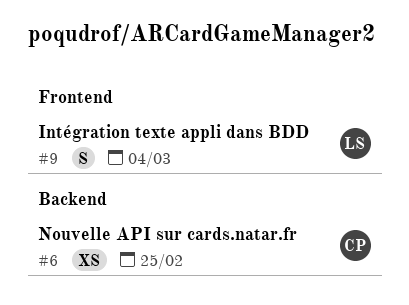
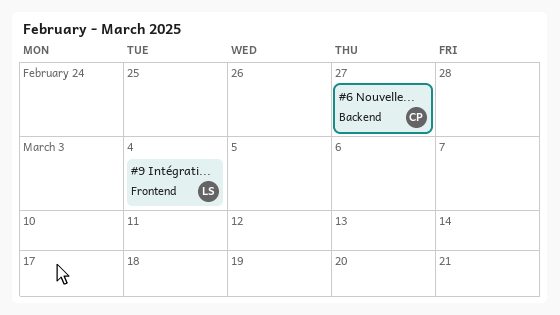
#6, due: Feb 25 -> Feb 27

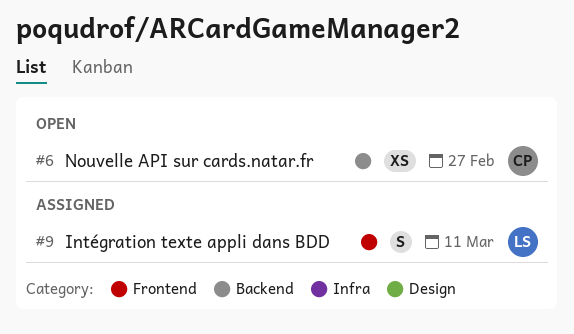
#9, due: Mar 4 -> Mar 11

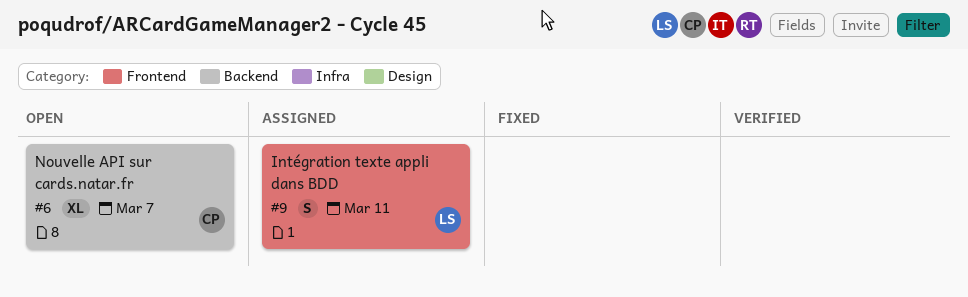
#6, estimate: XS -> XL
#6, due: Feb 27 -> Mar 7

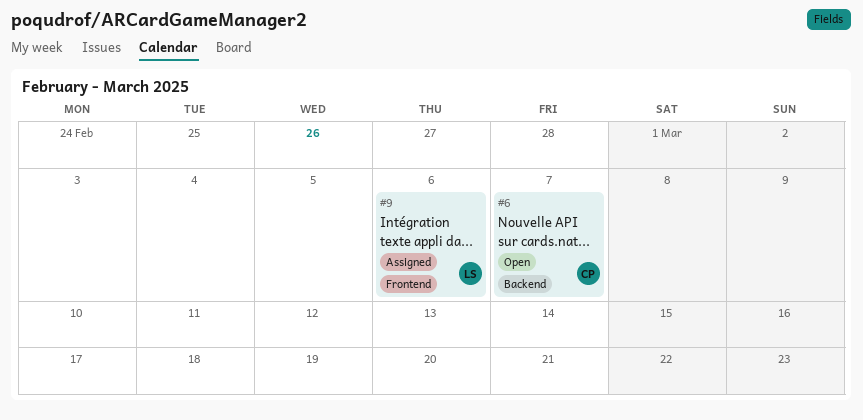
#9, due: Mar 11 -> Mar 6

